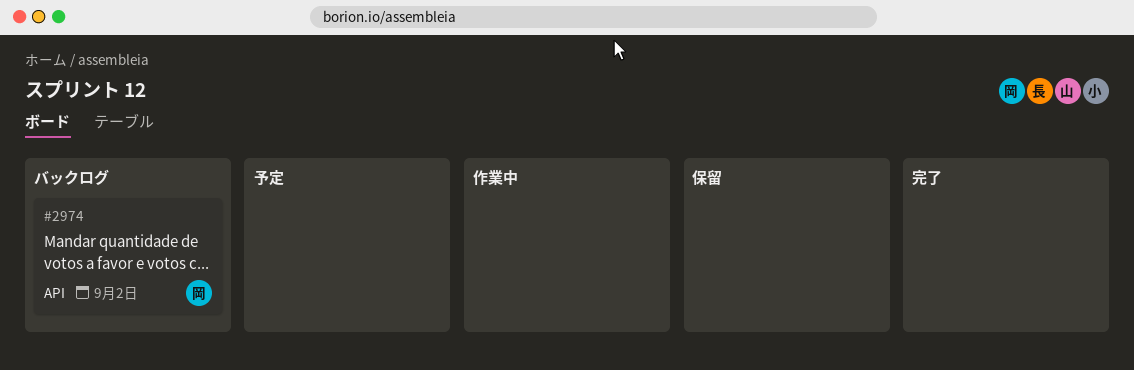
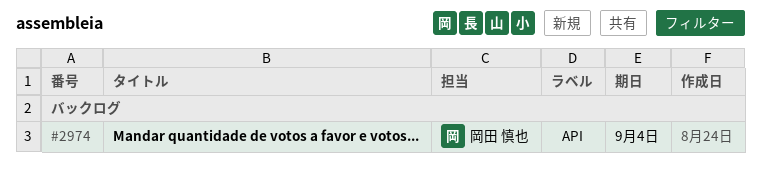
#2974, due: Sep 2 -> Sep 4

